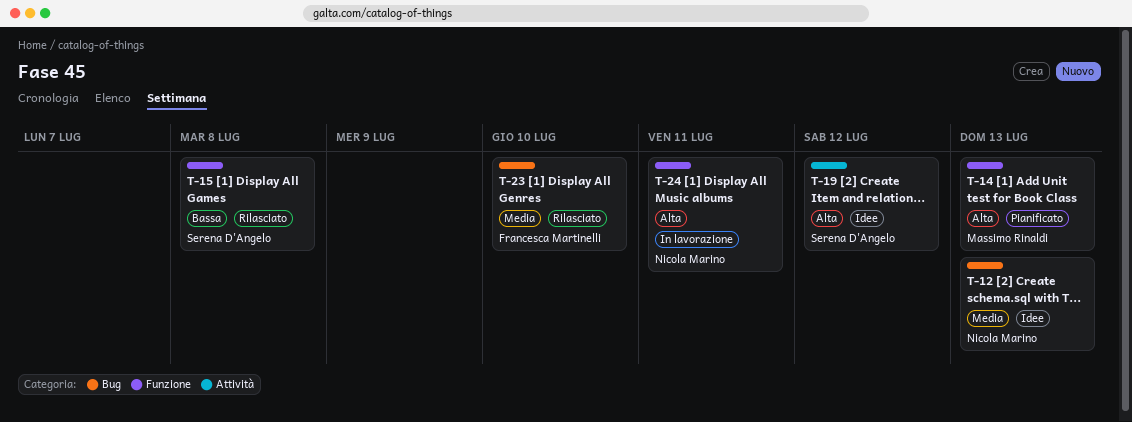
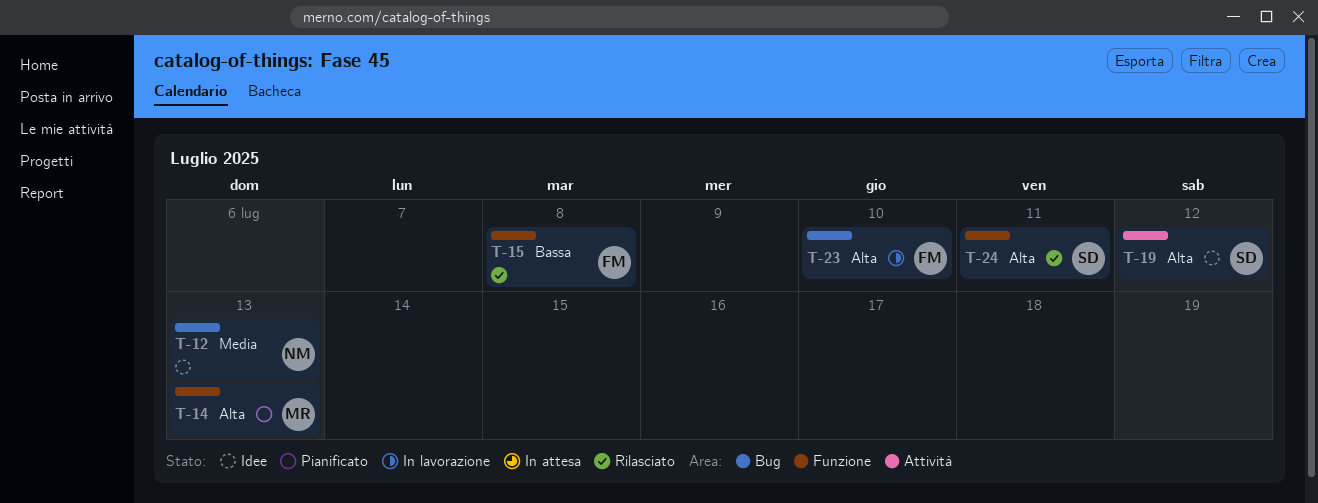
T-15, owner: Serena D'Angelo -> Francesca Martinelli
T-23, status: Rilasciato -> In lavorazione
T-23, priority: Media -> Alta
T-24, status: In lavorazione -> Rilasciato
T-24, owner: Nicola Marino -> Serena D'Angelo

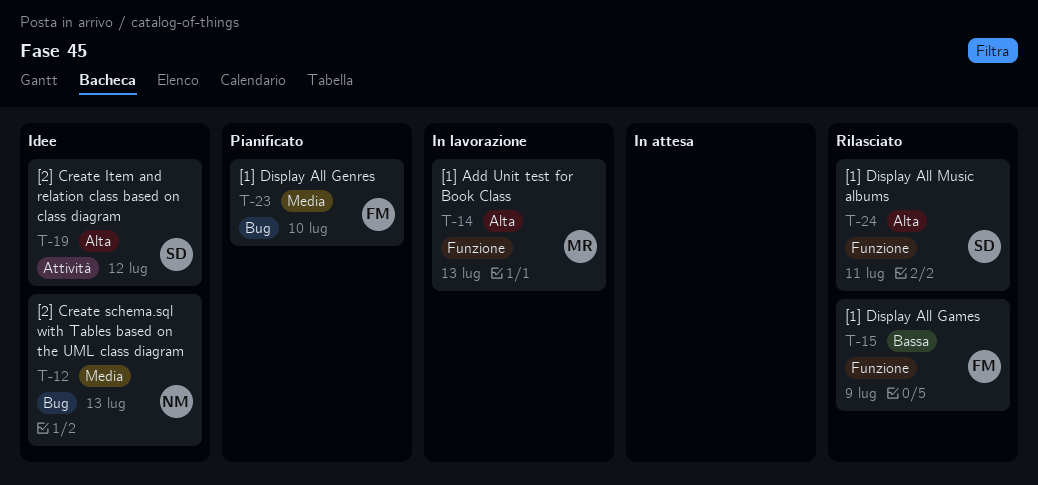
T-14, status: Pianificato -> In lavorazione
T-15, due: Jul 8 -> Jul 9
T-23, status: In lavorazione -> Pianificato
T-23, priority: Alta -> Media

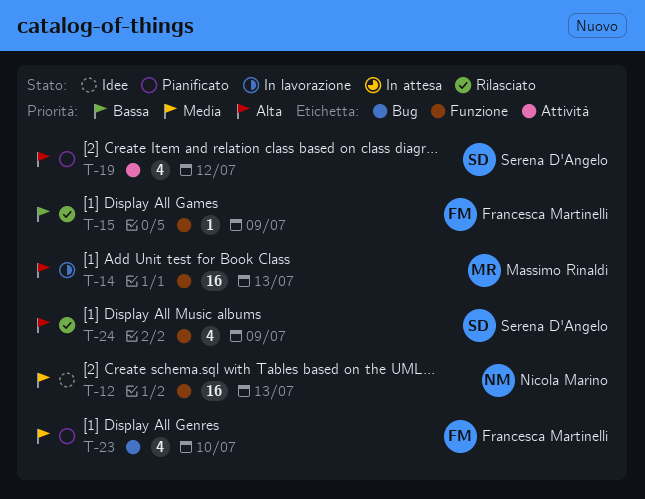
T-12, label: Bug -> Funzione
T-19, status: Idee -> Pianificato
T-24, due: Jul 11 -> Jul 9

